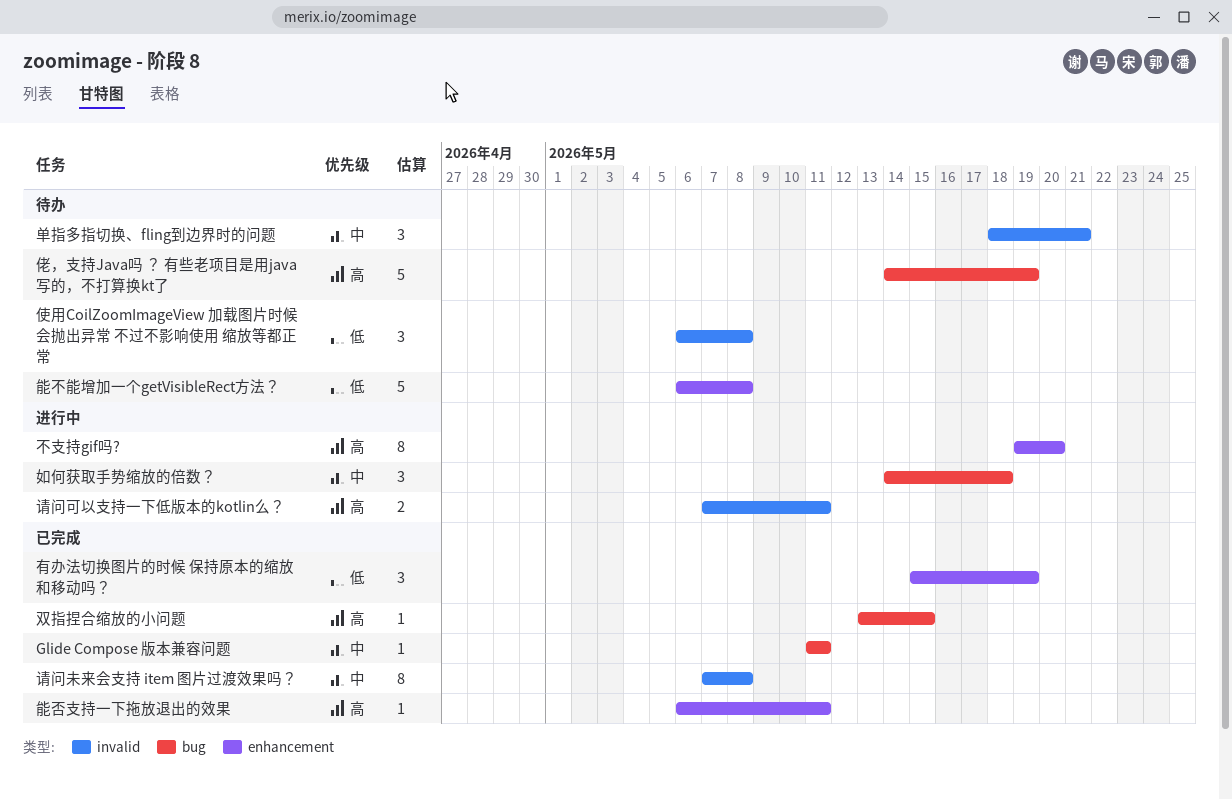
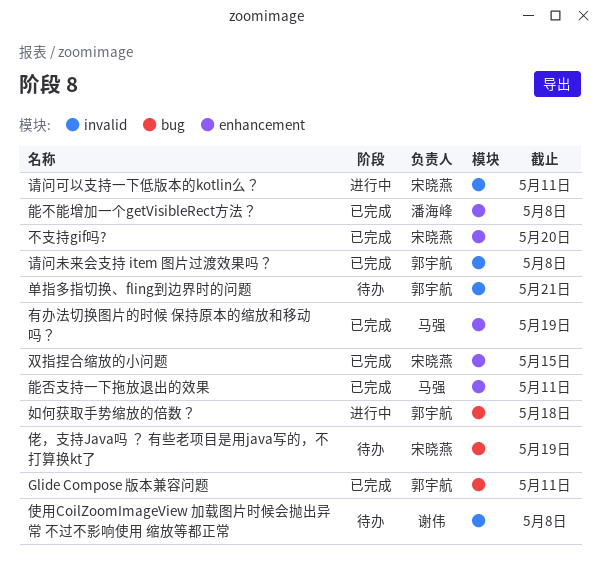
不支持gif吗?, status: 进行中 -> 已完成
双指捏合缩放的小问题, label: bug -> enhancement
能不能增加一个getVisibleRect方法？, status: 待办 -> 已完成

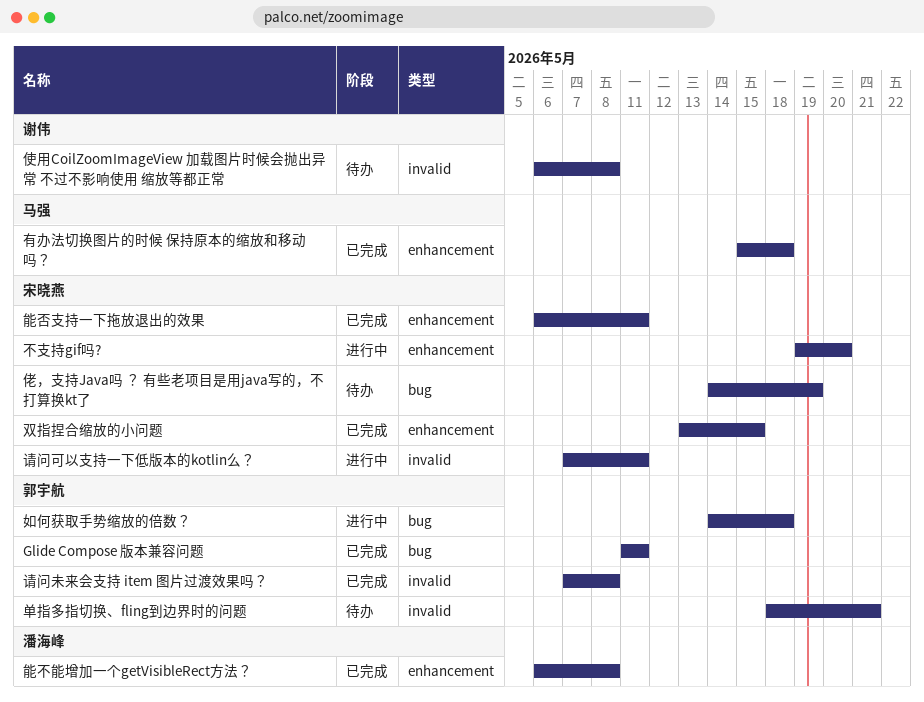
不支持gif吗?, status: 已完成 -> 进行中
有办法切换图片的时候 保持原本的缩放和移动吗？, due: May 19 -> May 18
能否支持一下拖放退出的效果, owner: 马强 -> 宋晓燕

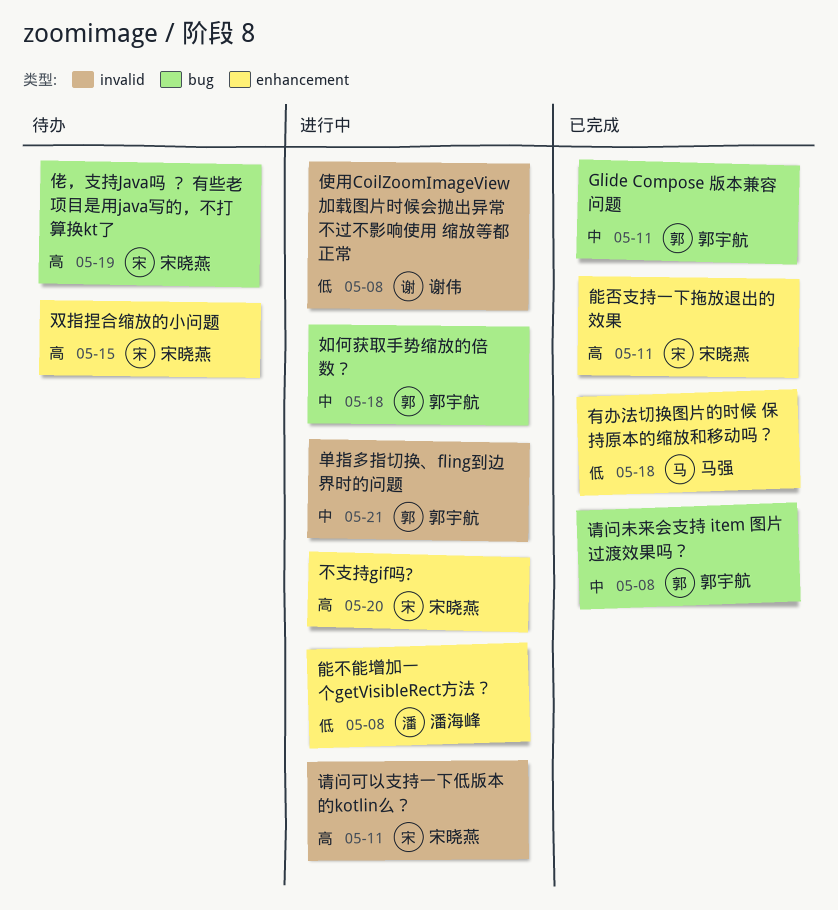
使用CoilZoomImageView 加载图片时候会抛出异常 不过不影响使用 缩放等都正常, status: 待办 -> 进行中
单指多指切换、fling到边界时的问题, status: 待办 -> 进行中
双指捏合缩放的小问题, status: 已完成 -> 待办
能不能增加一个getVisibleRect方法？, status: 已完成 -> 进行中
请问未来会支持 item 图片过渡效果吗？, label: invalid -> bug

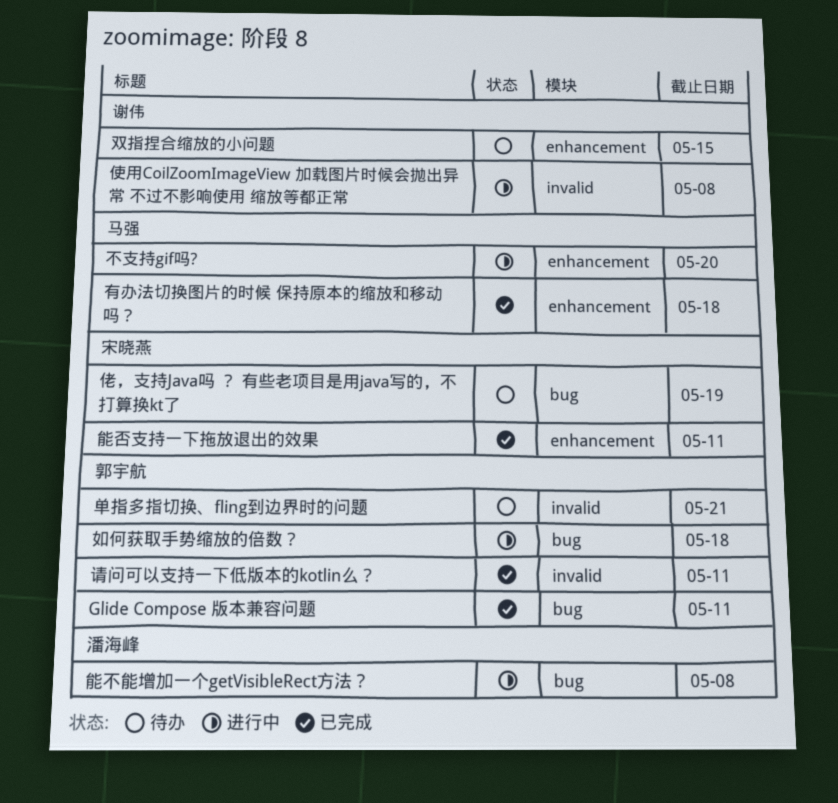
不支持gif吗?, owner: 宋晓燕 -> 马强
单指多指切换、fling到边界时的问题, status: 进行中 -> 待办
双指捏合缩放的小问题, owner: 宋晓燕 -> 谢伟
能不能增加一个getVisibleRect方法？, label: enhancement -> bug
请问可以支持一下低版本的kotlin么？, status: 进行中 -> 已完成
请问可以支持一下低版本的kotlin么？, owner: 宋晓燕 -> 郭宇航
请问未来会支持 item 图片过渡效果吗？: present -> none

